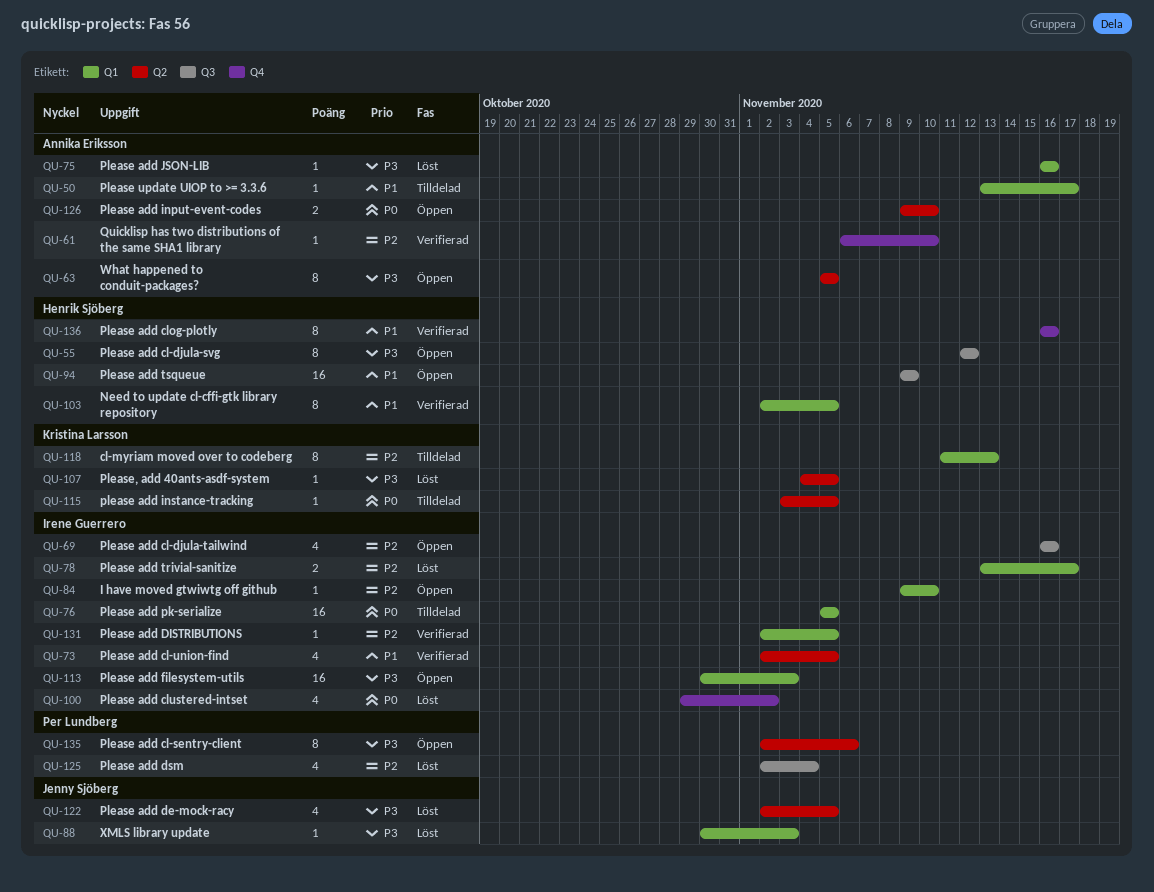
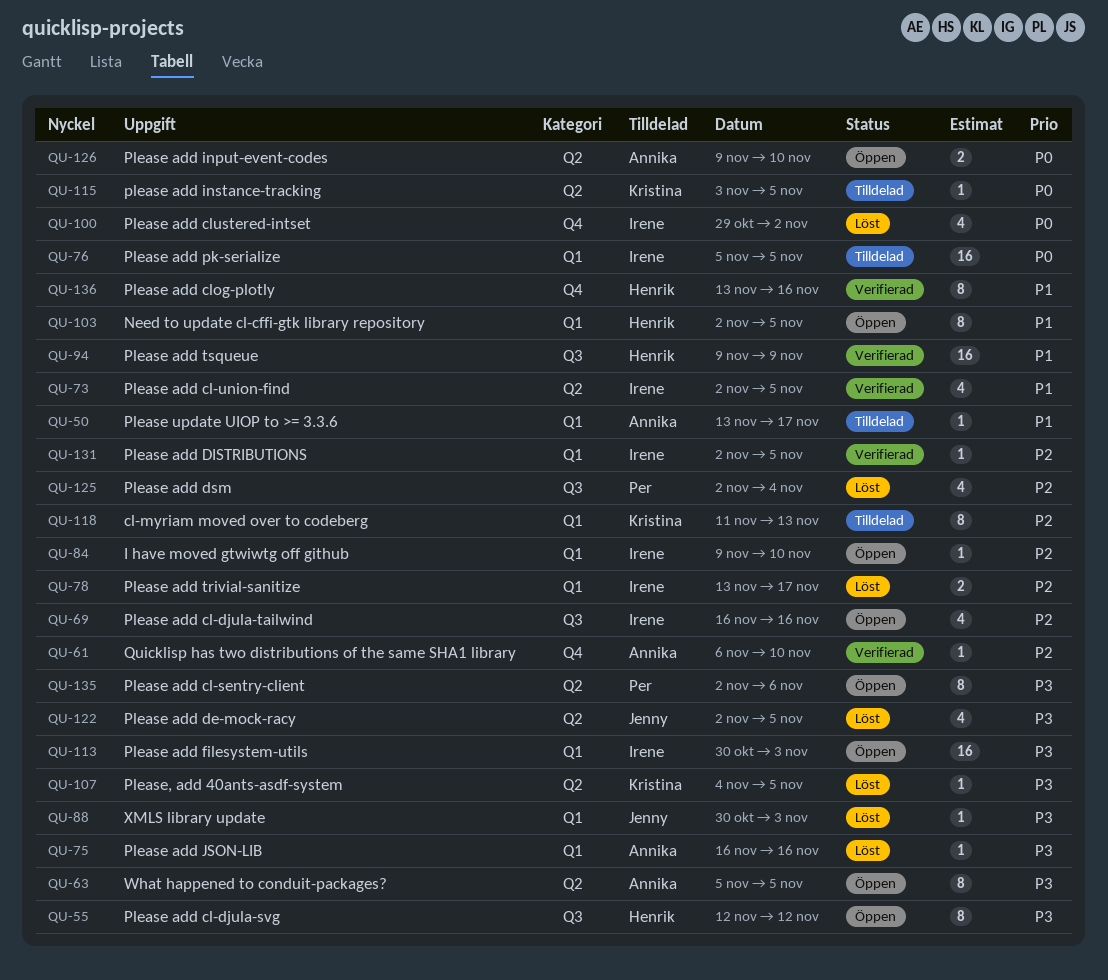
QU-94, status: Öppen -> Verifierad
QU-103, status: Verifierad -> Öppen
QU-136, start: Nov 16 -> Nov 13

